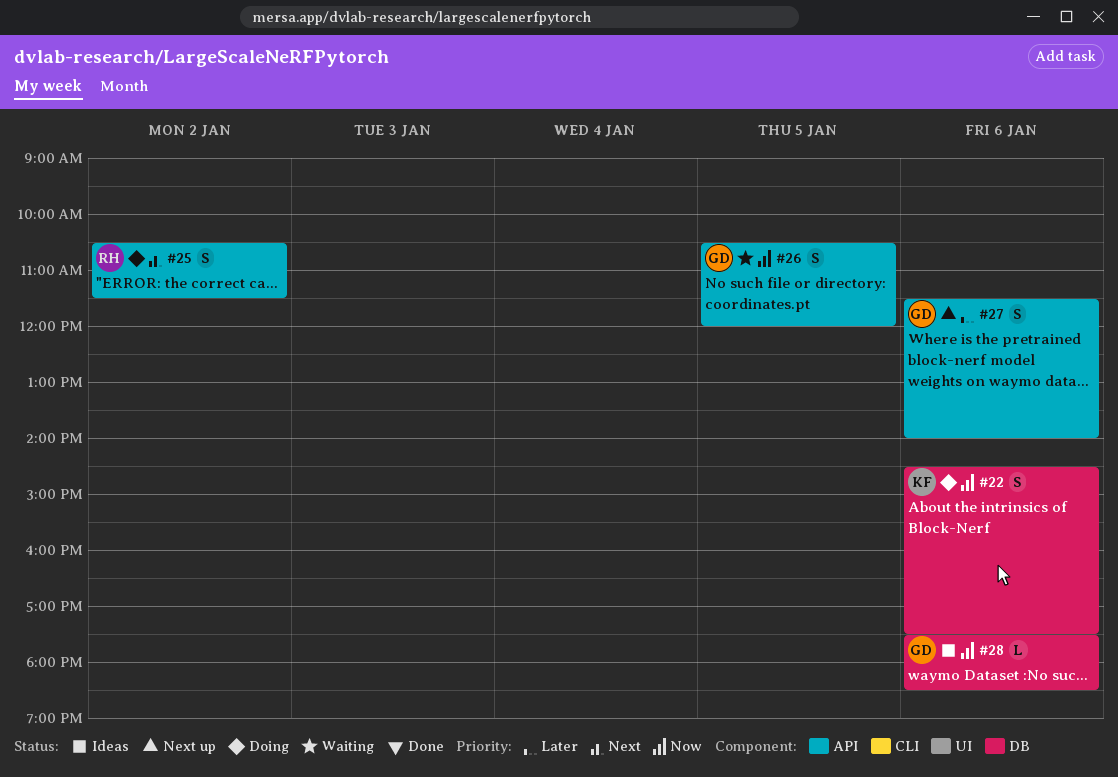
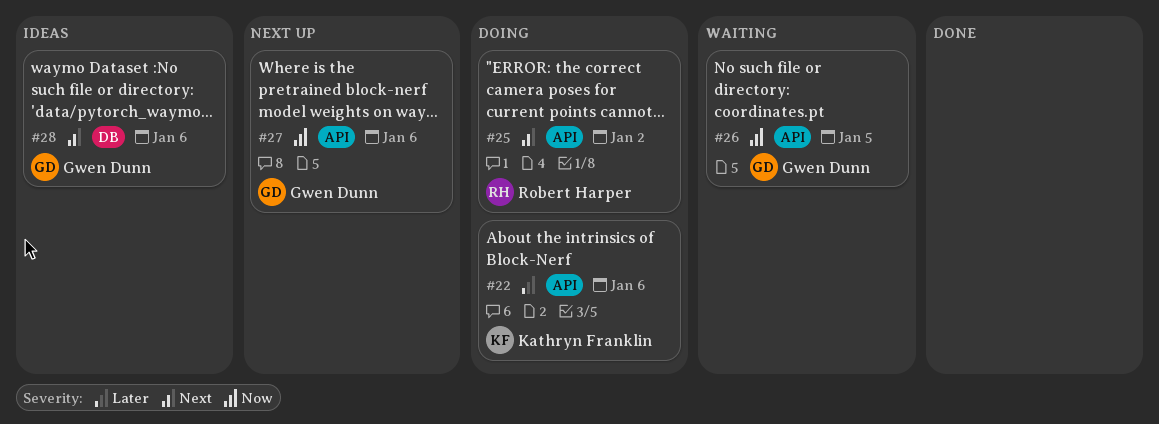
#22, priority: Now -> Later
#22, label: DB -> API
#27, priority: Later -> Now
#28, priority: Now -> Next

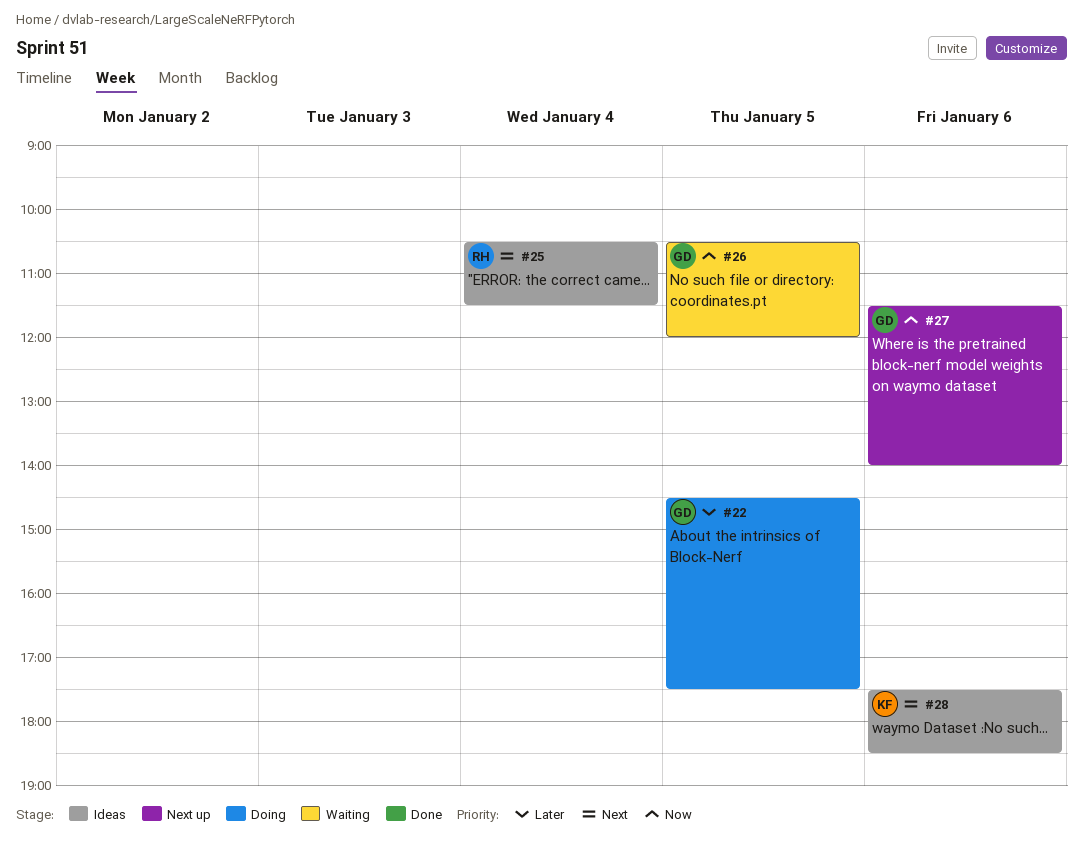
#22, owner: Kathryn Franklin -> Gwen Dunn
#22, day: Jan 6 -> Jan 5
#25, status: Doing -> Ideas
#25, day: Jan 2 -> Jan 4
#28, owner: Gwen Dunn -> Kathryn Franklin

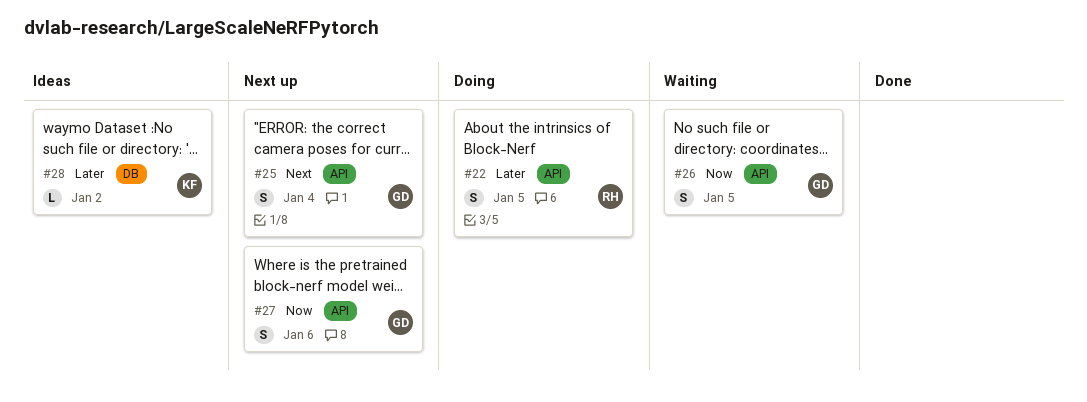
#22, owner: GD -> RH
#25, status: Ideas -> Next up
#25, owner: RH -> GD
#28, priority: Next -> Later
#28, day: Jan 6 -> Jan 2

